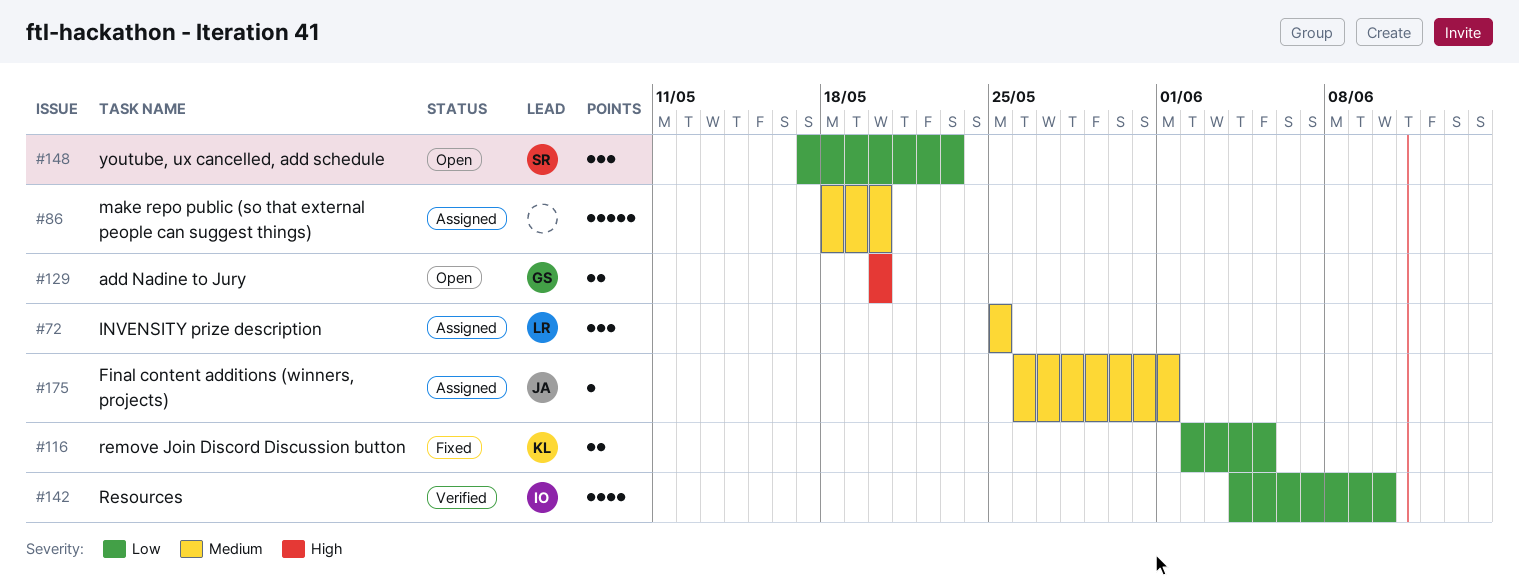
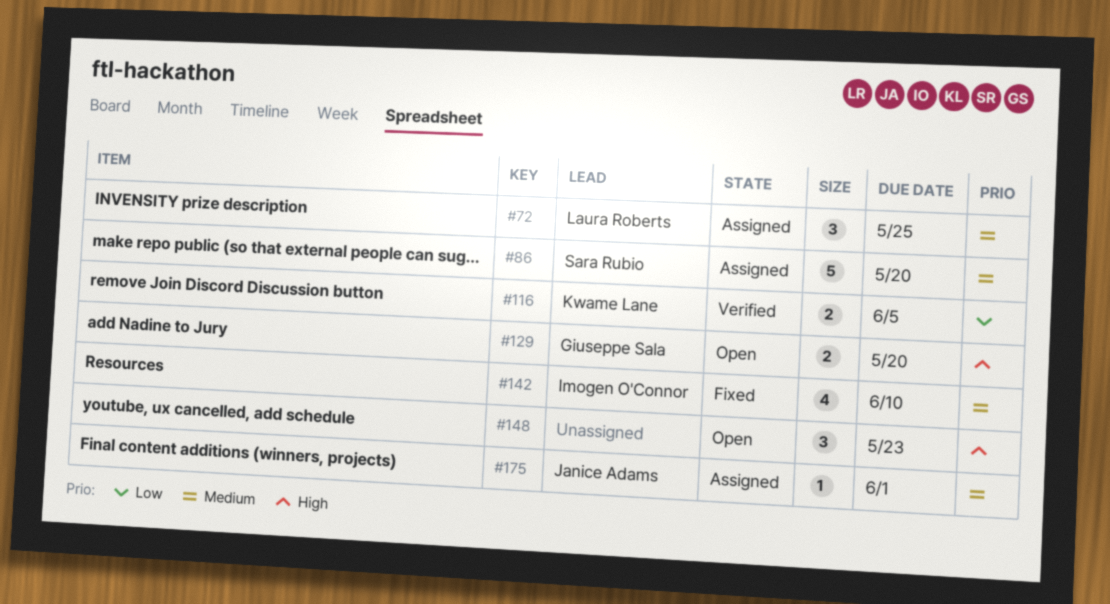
#86, owner: none -> Sara Rubio
#116, status: Fixed -> Verified
#142, status: Verified -> Fixed
#142, priority: Low -> Medium
#148, owner: Sara Rubio -> none
#148, priority: Low -> High

